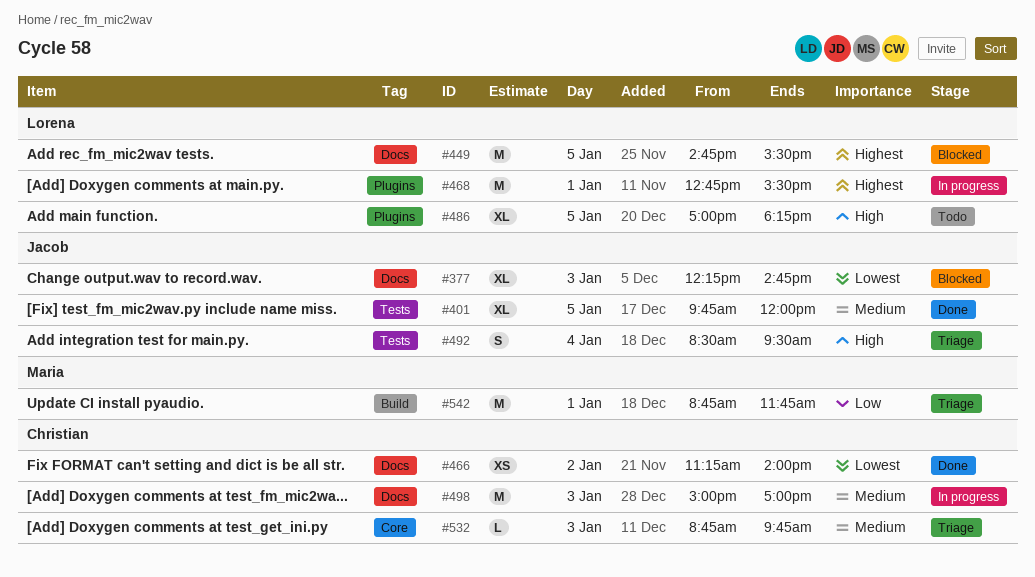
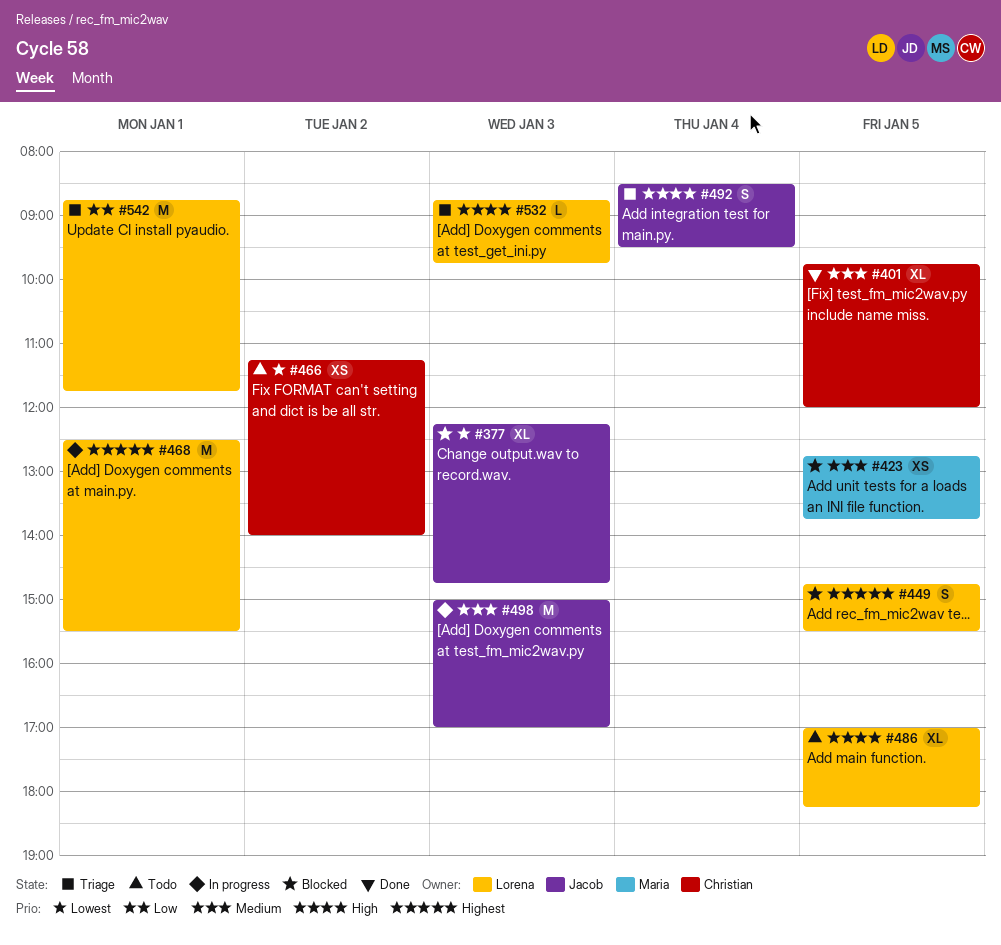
#401, owner: Jacob -> Christian
#423: none -> present
#449, estimate: M -> S
#466, status: Done -> Todo
#468, begins: 12:45 -> 12:30
#498, owner: Christian -> Jacob
#532, owner: Christian -> Lorena
#532, priority: Medium -> High
#542, owner: Maria -> Lorena

